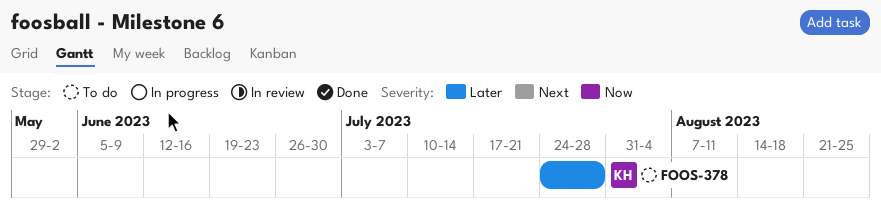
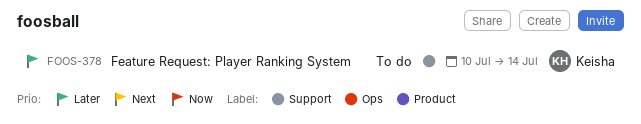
FOOS-378, start: Jul 24 -> Jul 10
FOOS-378, due: Jul 28 -> Jul 14

